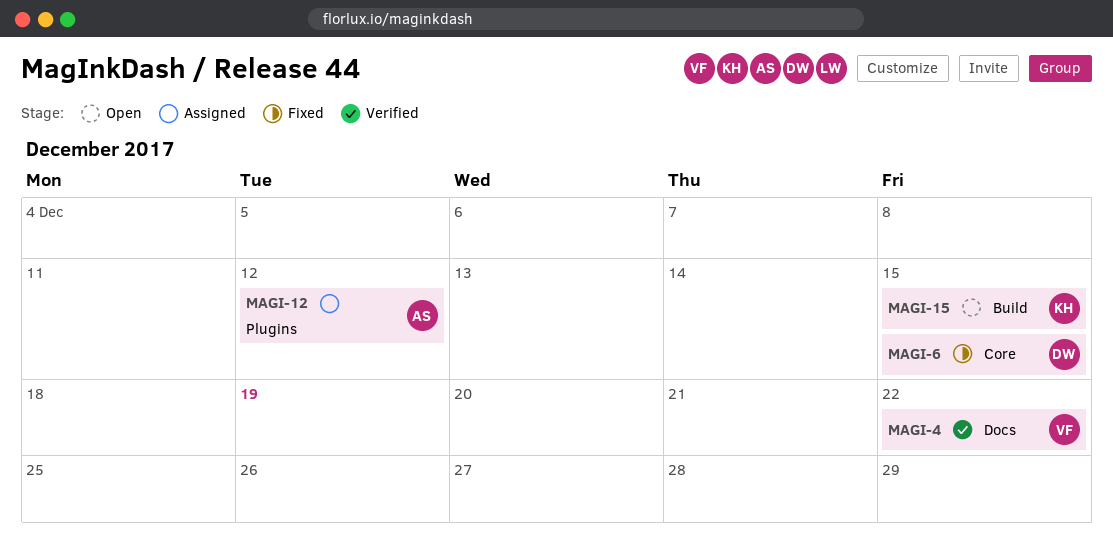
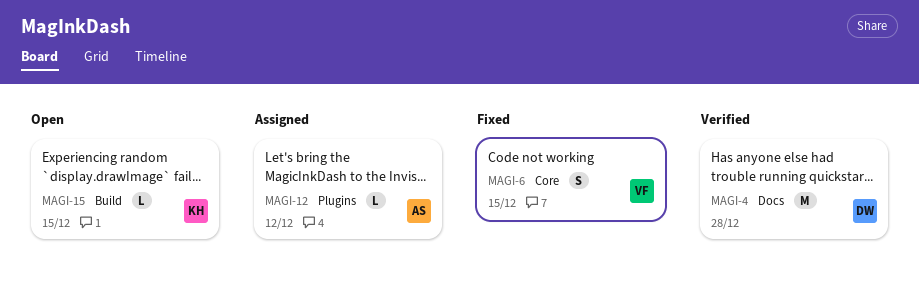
MAGI-4, owner: VF -> DW
MAGI-4, due: Dec 22 -> Dec 28
MAGI-6, owner: DW -> VF

